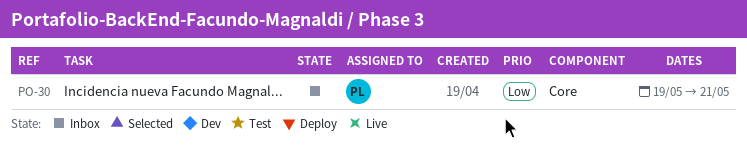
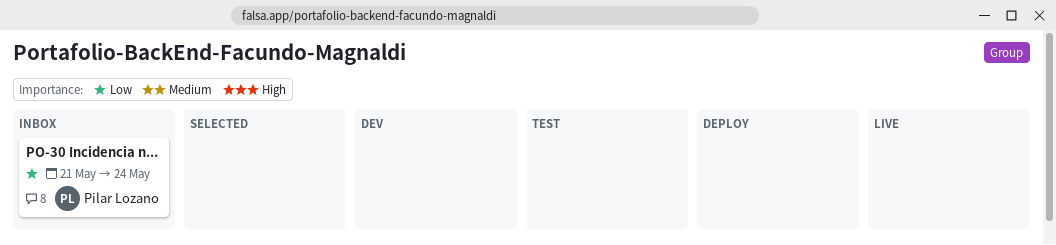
PO-30, start: May 19 -> May 21
PO-30, due: May 21 -> May 24

